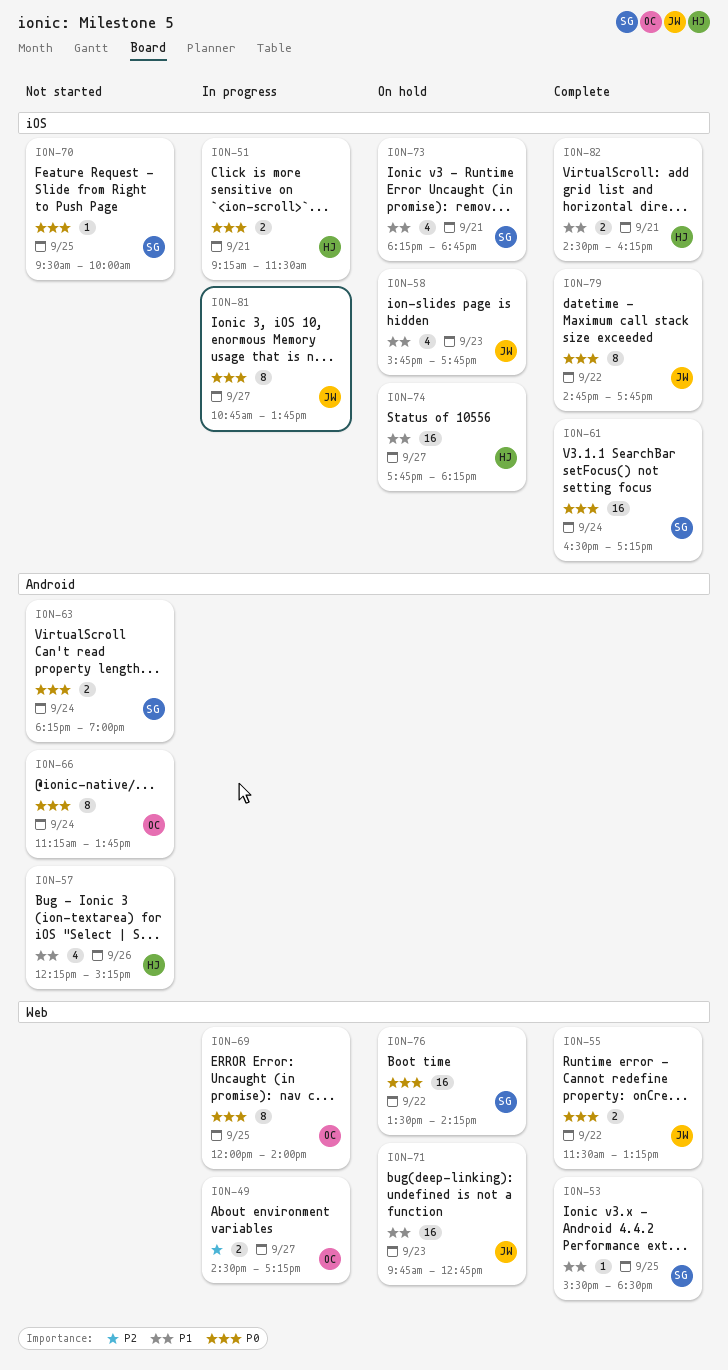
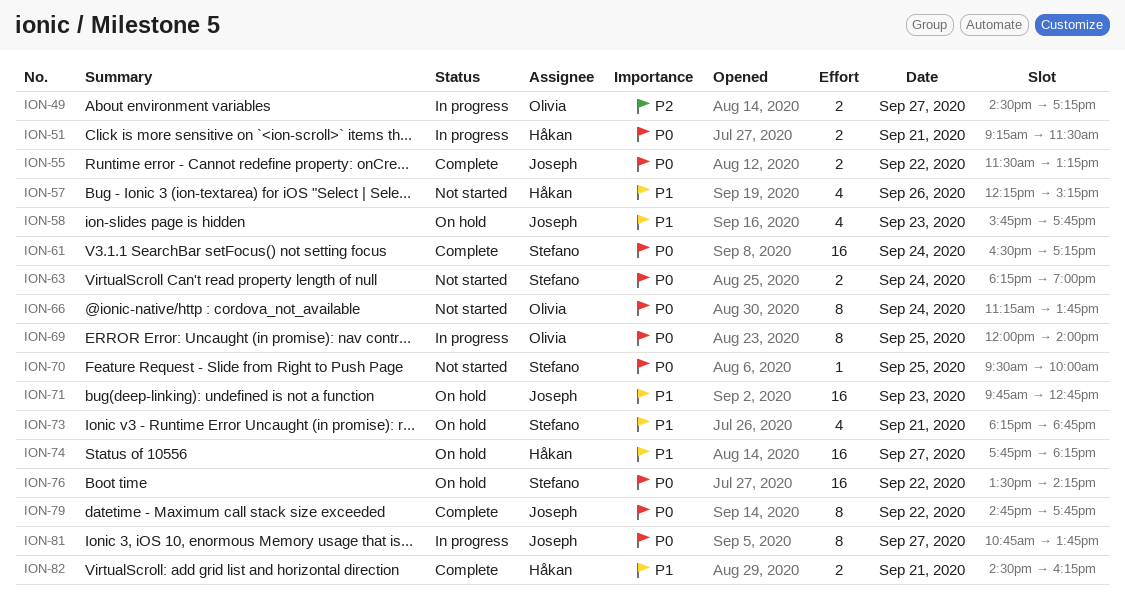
ION-53: present -> none

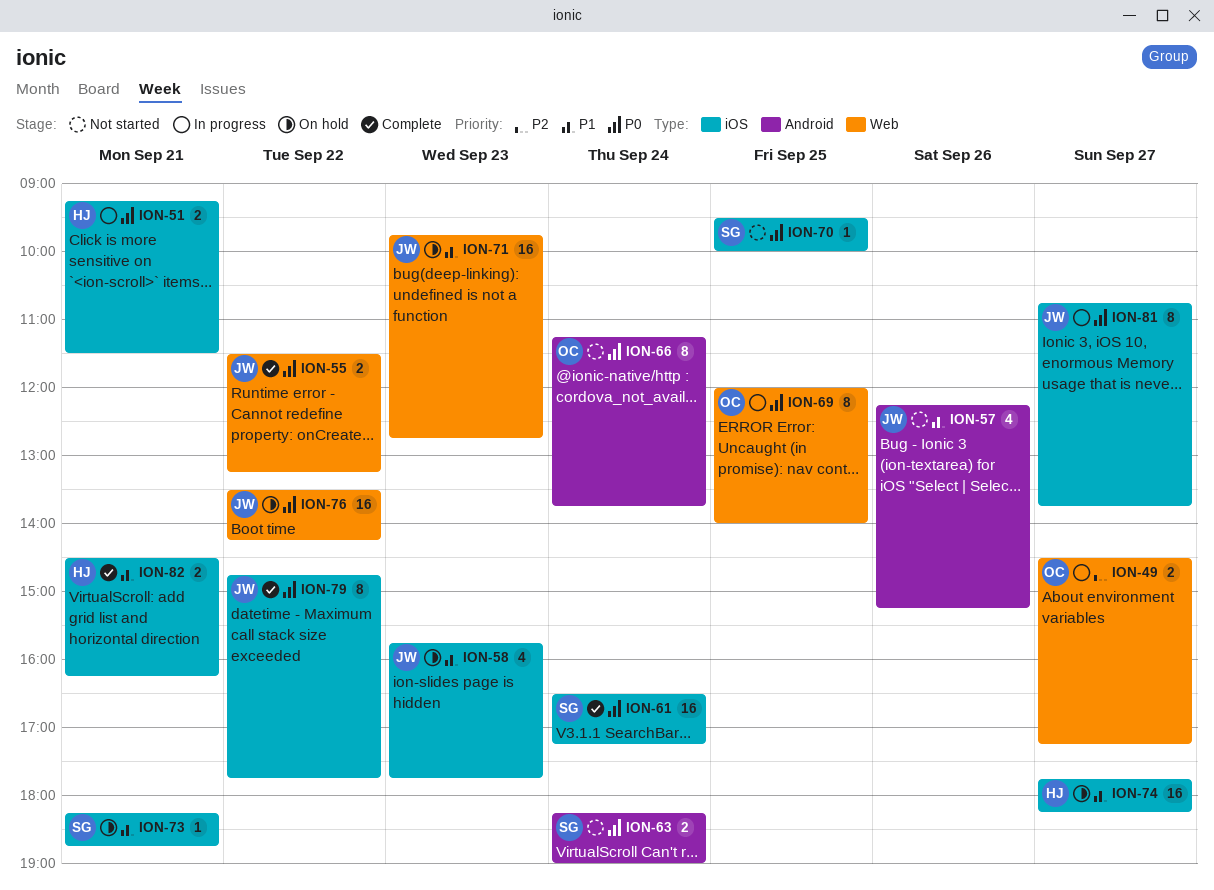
ION-57, owner: Håkan -> Joseph
ION-73, estimate: 4 -> 1
ION-76, owner: Stefano -> Joseph

